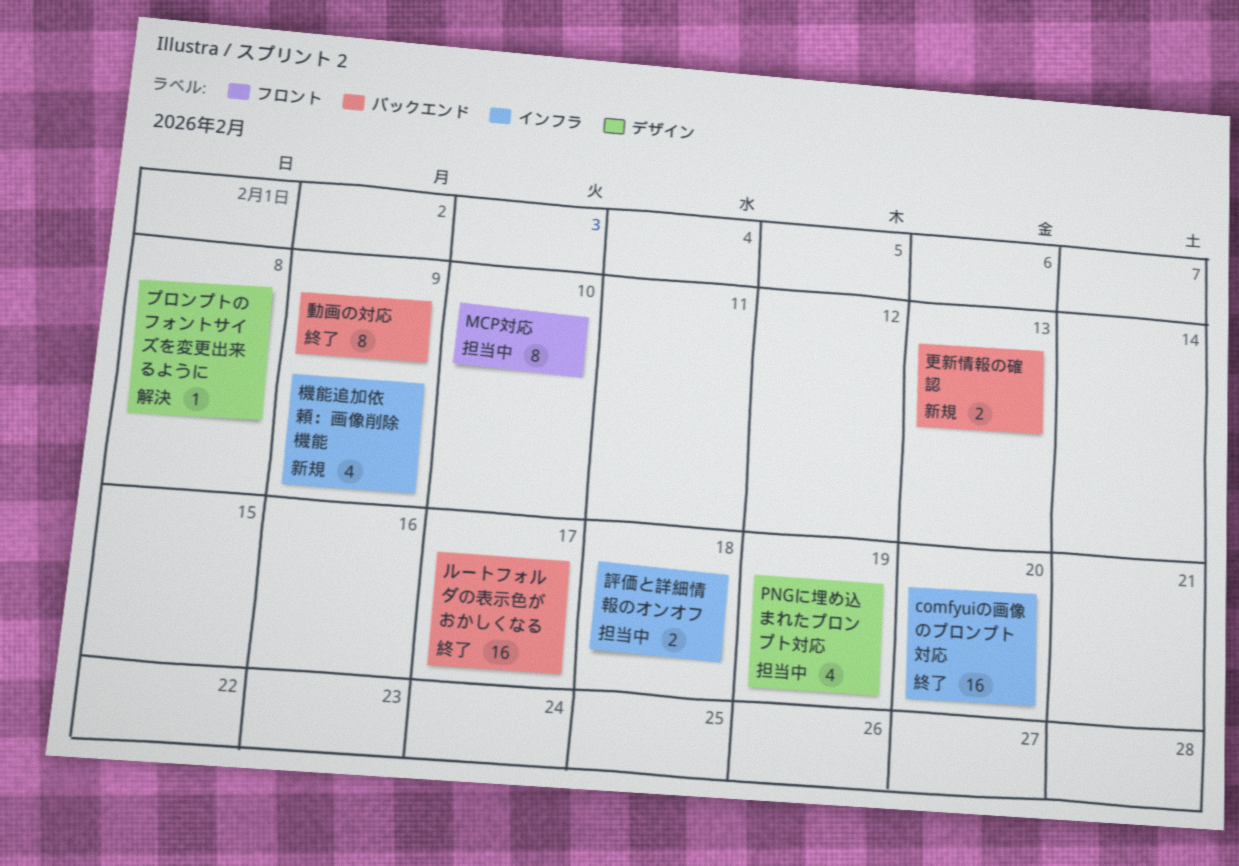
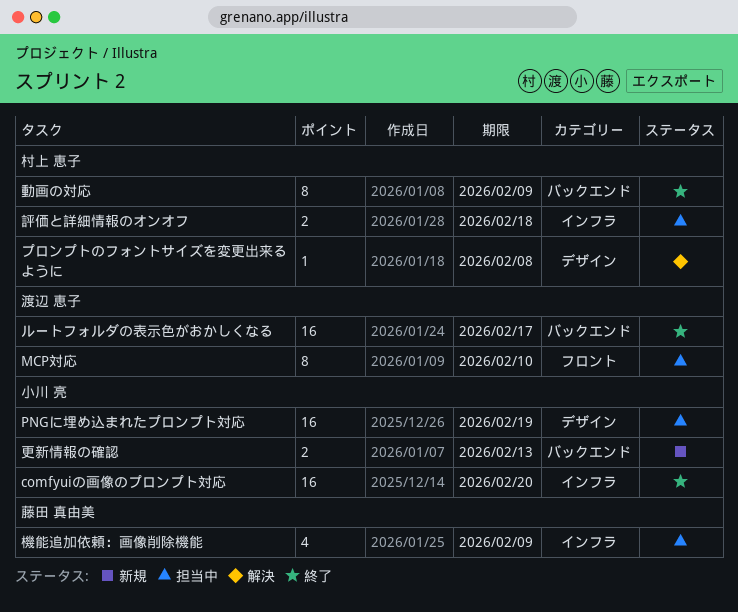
PNGに埋め込まれたプロンプト対応, estimate: 4 -> 16
機能追加依頼：画像削除機能, status: 新規 -> 担当中

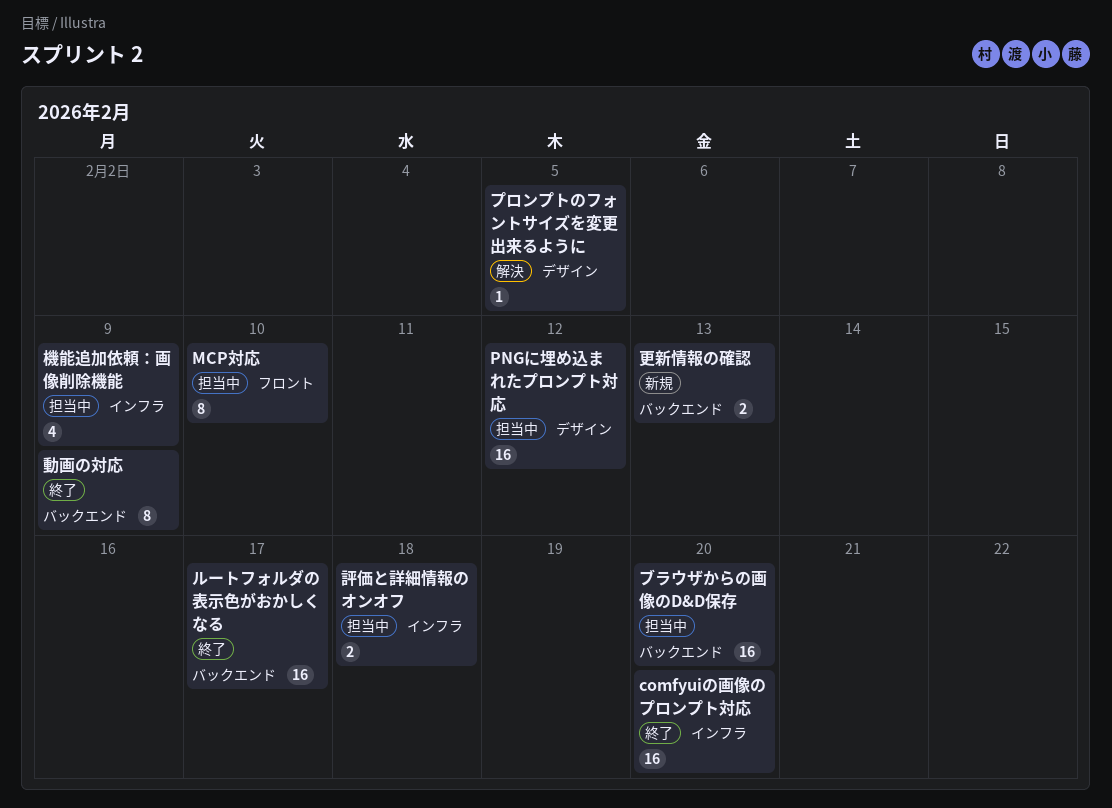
PNGに埋め込まれたプロンプト対応, due: Feb 19 -> Feb 12
ブラウザからの画像のD&D保存: none -> present
プロンプトのフォントサイズを変更出来るように, due: Feb 8 -> Feb 5

